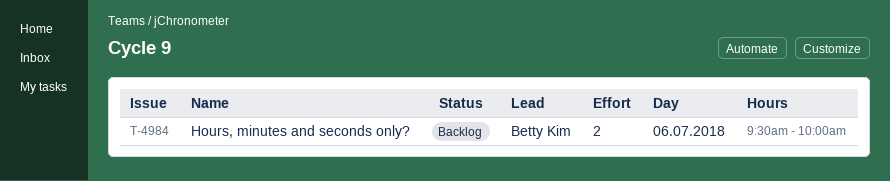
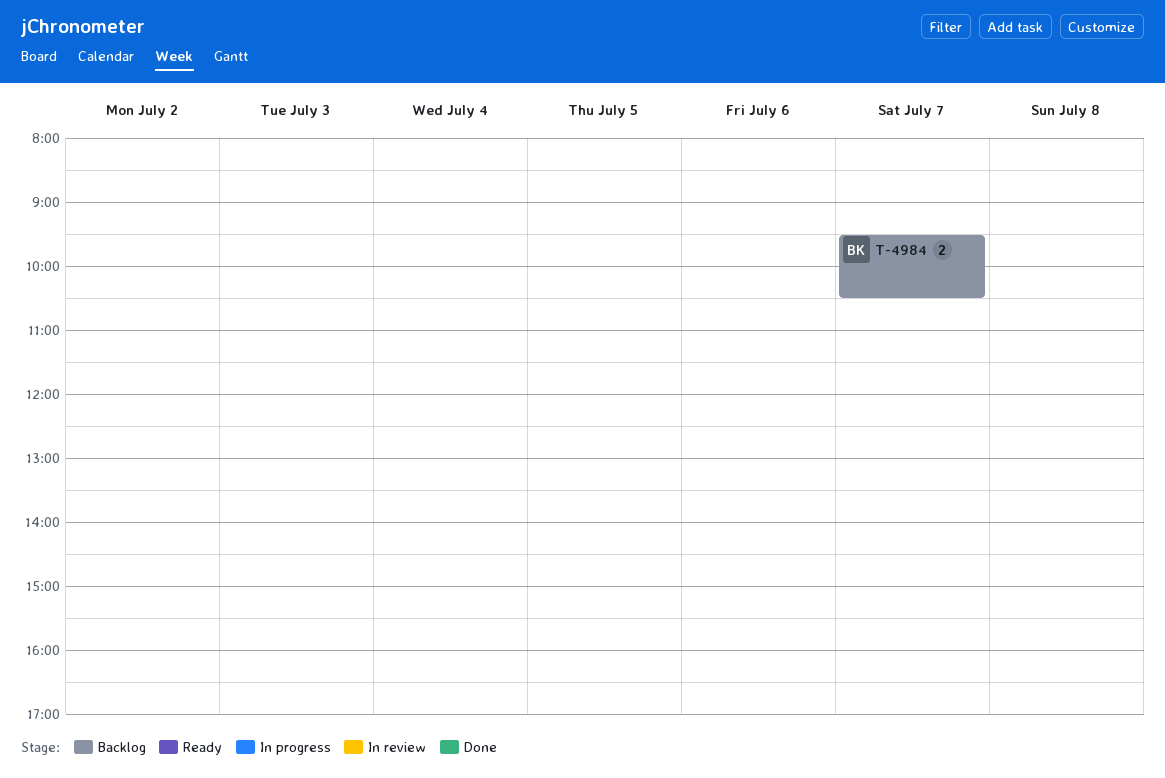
T-4984, day: Jul 6 -> Jul 7
T-4984, ends: 10:00 -> 10:30

